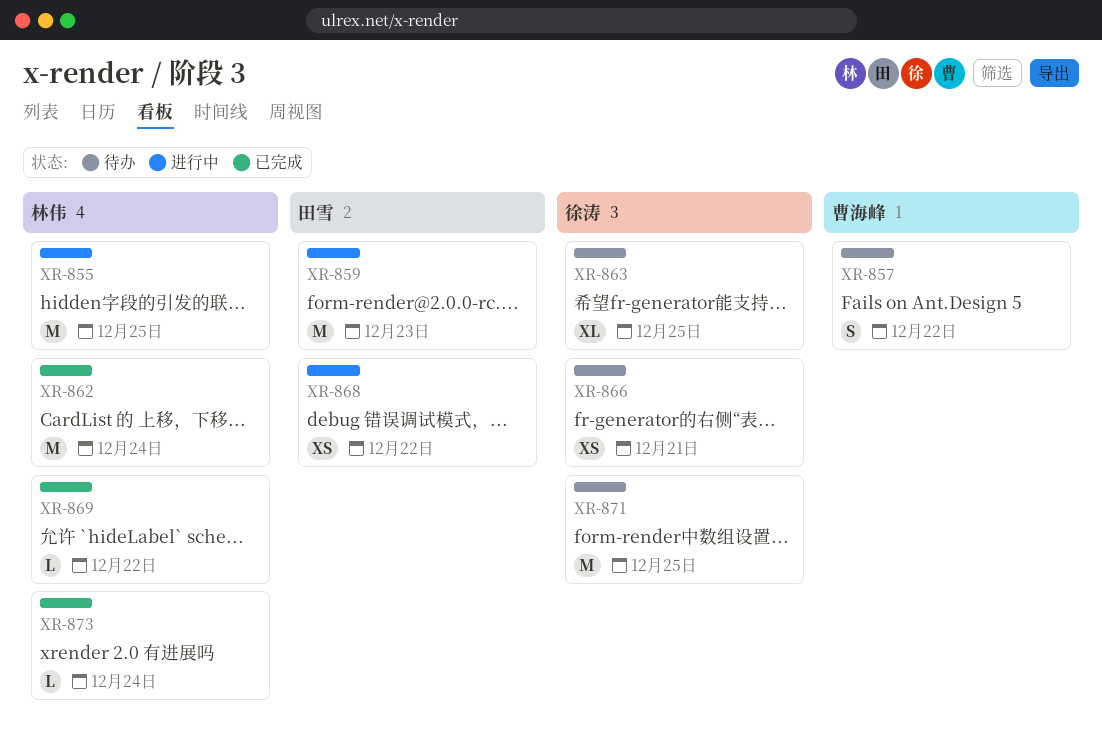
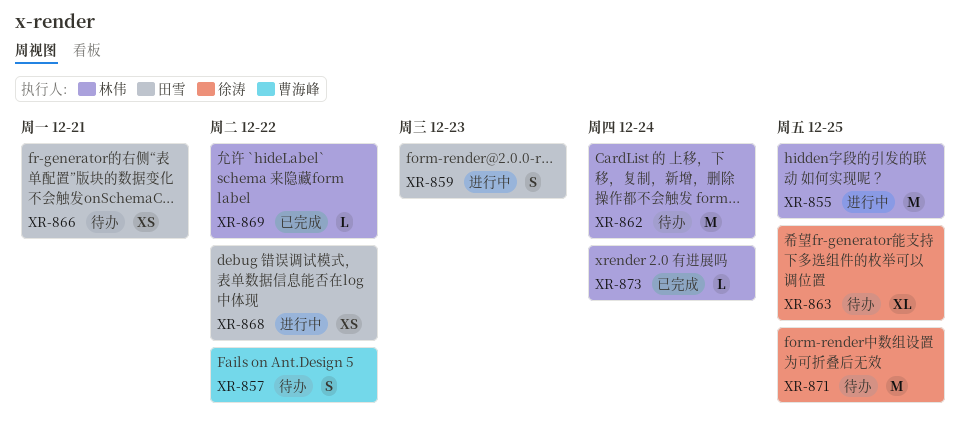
XR-859, estimate: M -> S
XR-862, status: 已完成 -> 待办
XR-866, owner: 徐涛 -> 田雪

